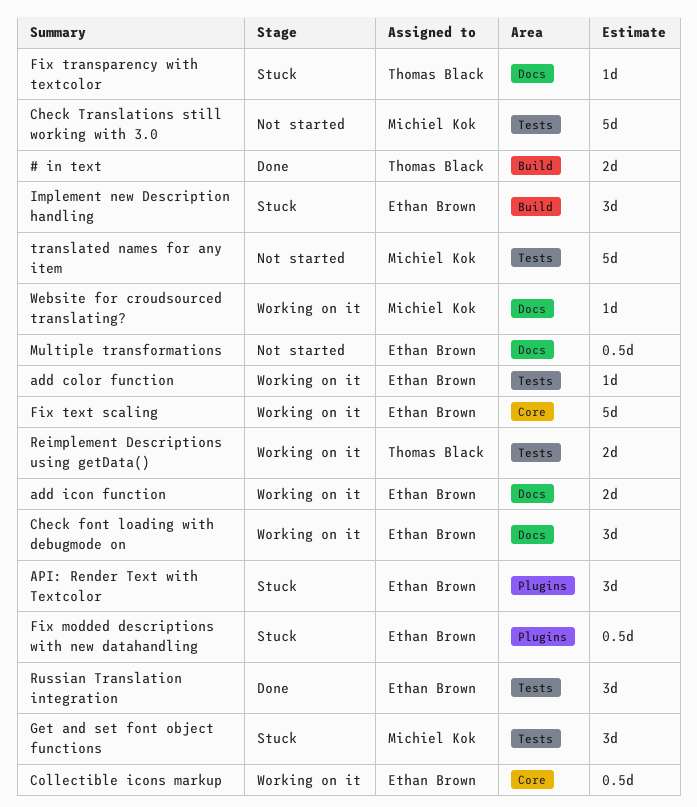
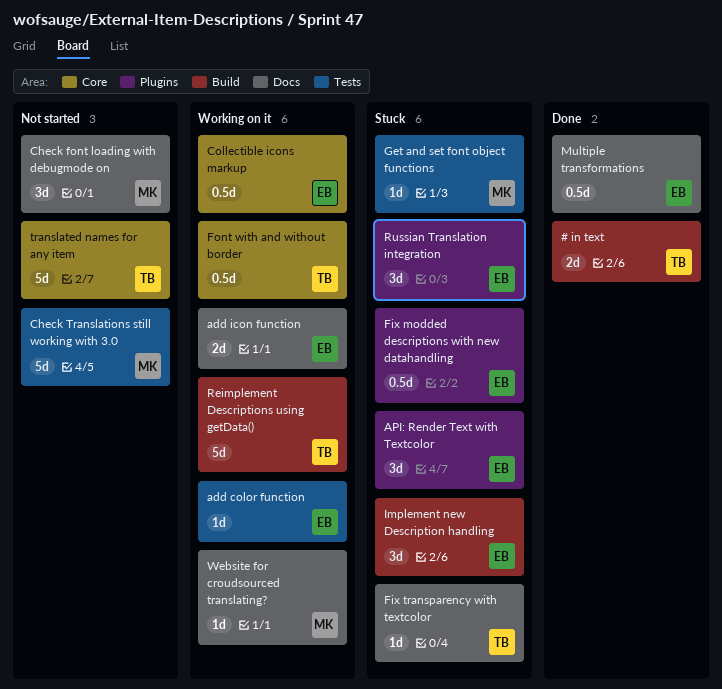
Check font loading with debugmode on, status: Working on it -> Not started
Check font loading with debugmode on, owner: Ethan Brown -> Michiel Kok
Fix text scaling: present -> none
Font with and without border: none -> present
Get and set font object functions, estimate: 3d -> 1d
Multiple transformations, status: Not started -> Done
Reimplement Descriptions using getData(), label: Tests -> Build
Reimplement Descriptions using getData(), estimate: 2d -> 5d
Russian Translation integration, status: Done -> Stuck
Russian Translation integration, label: Tests -> Plugins
translated names for any item, owner: Michiel Kok -> Thomas Black
translated names for any item, label: Tests -> Core

